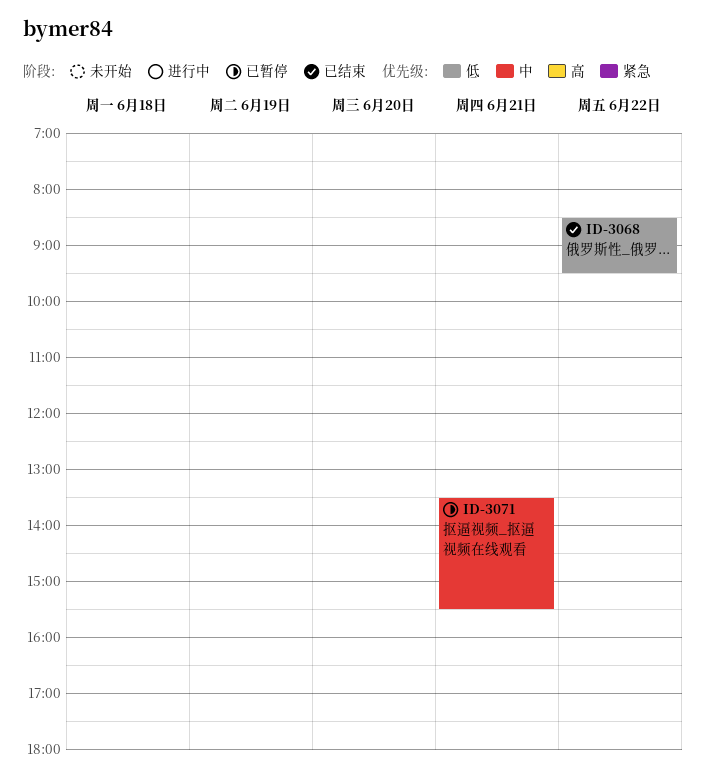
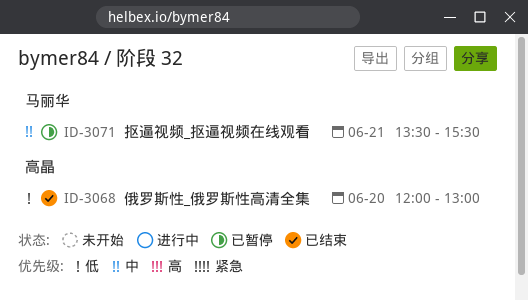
ID-3068, day: Jun 22 -> Jun 20
ID-3068, begins: 08:30 -> 12:00
ID-3068, ends: 09:30 -> 13:00

